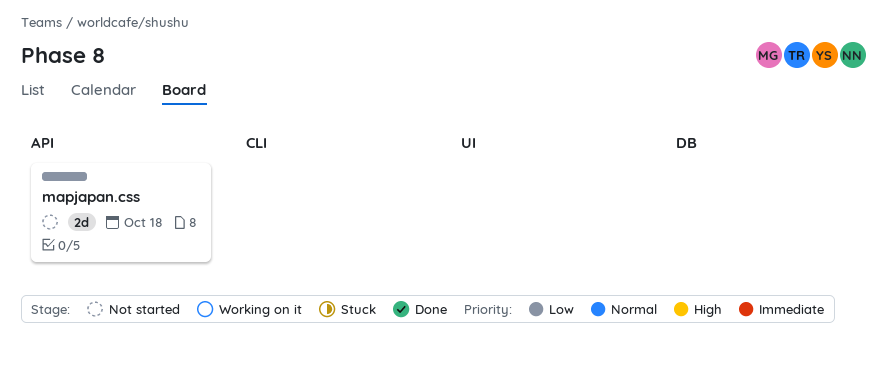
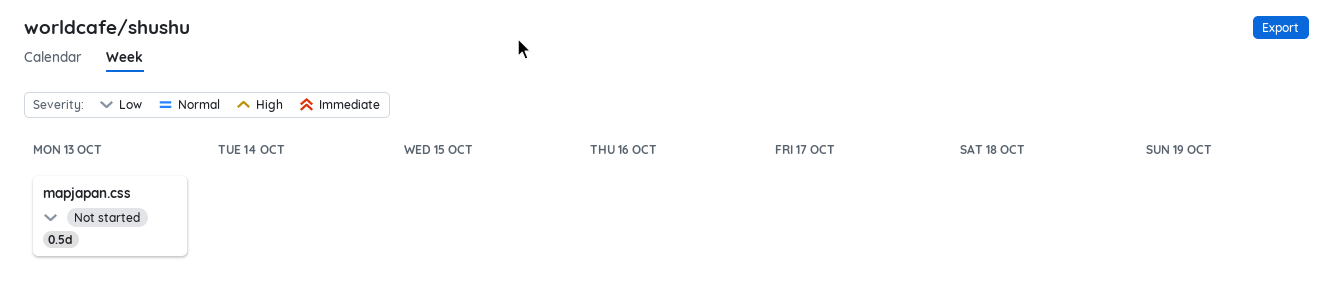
mapjapan.css, estimate: 2d -> 0.5d
mapjapan.css, due: Oct 18 -> Oct 13

